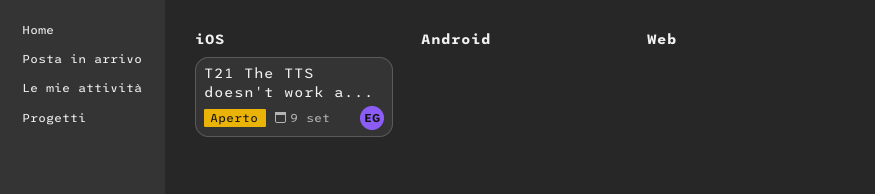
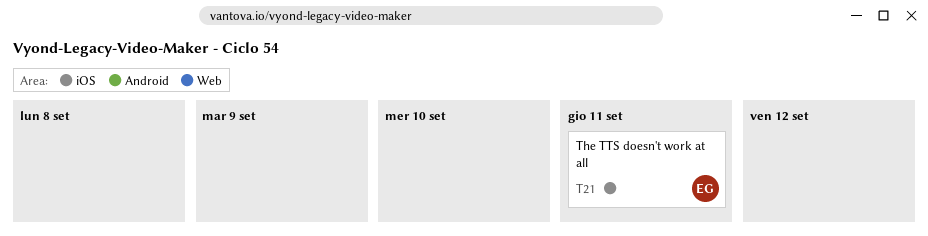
T21, due: Sep 9 -> Sep 11

